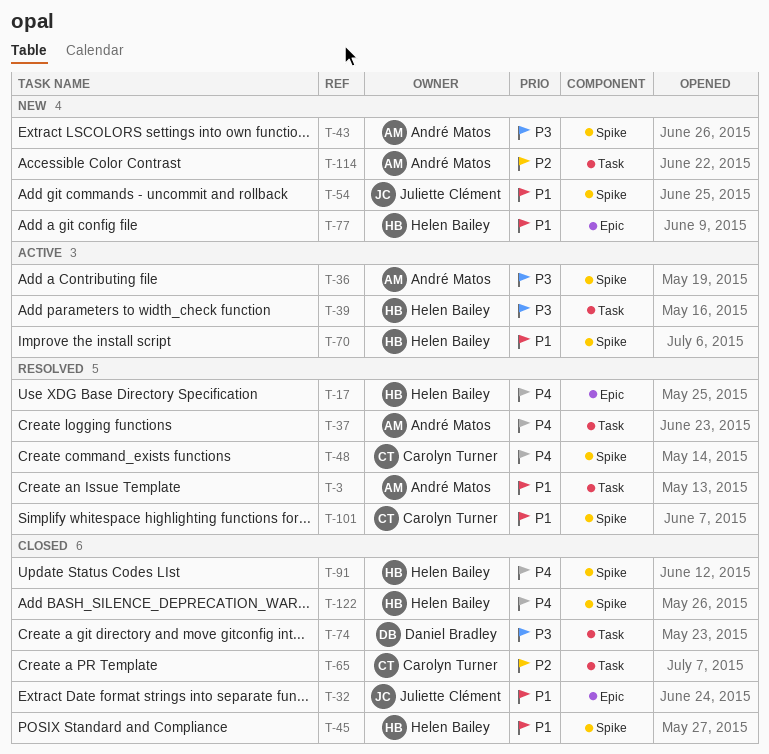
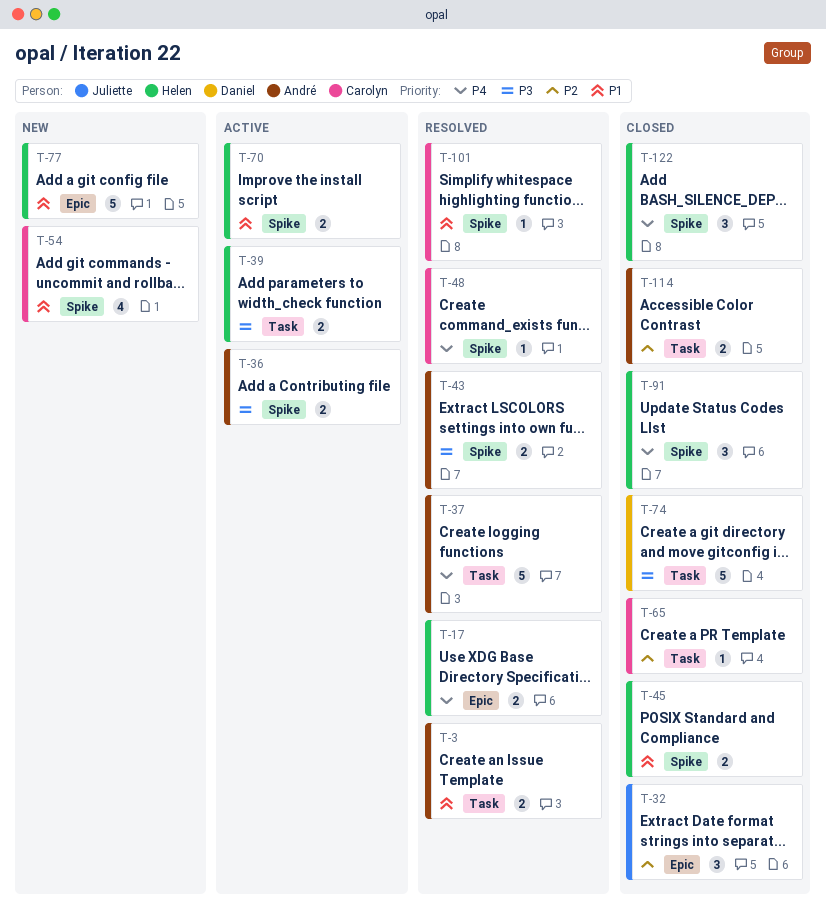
T-32, priority: P1 -> P2
T-43, status: New -> Resolved
T-54, owner: Juliette Clément -> Carolyn Turner
T-114, status: New -> Closed

